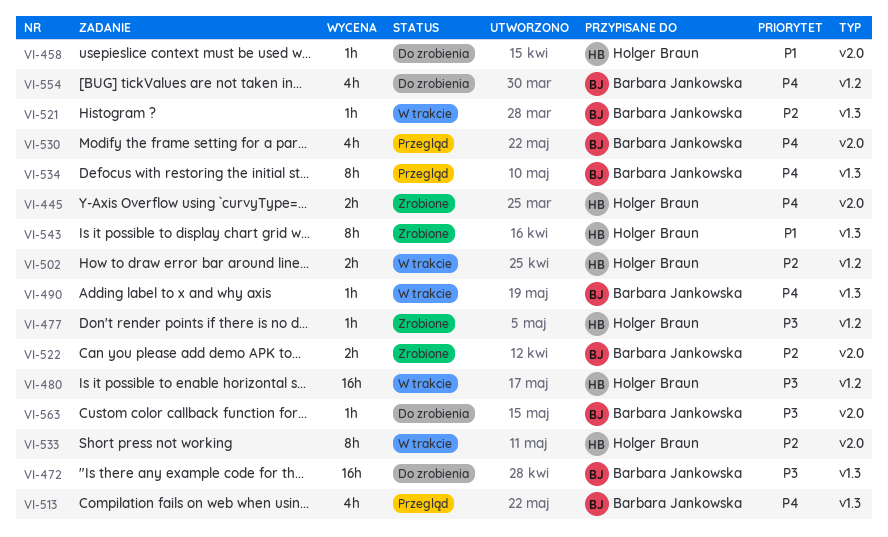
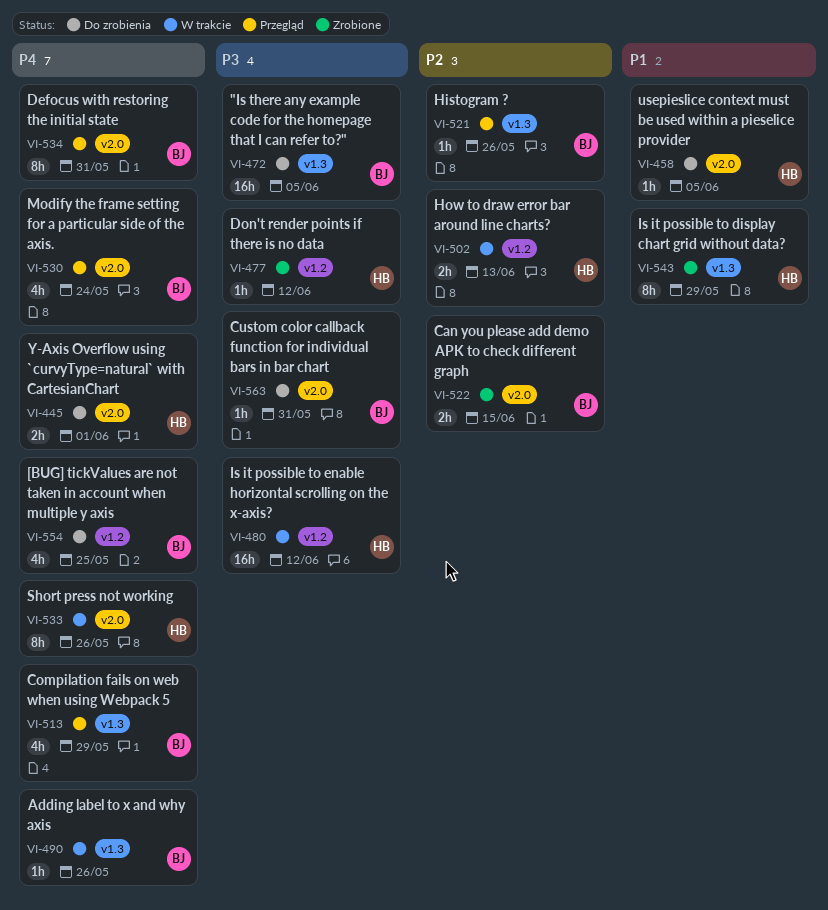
VI-445, status: Zrobione -> Do zrobienia
VI-521, status: W trakcie -> Przegląd
VI-533, priority: P2 -> P4
VI-534, label: v1.3 -> v2.0

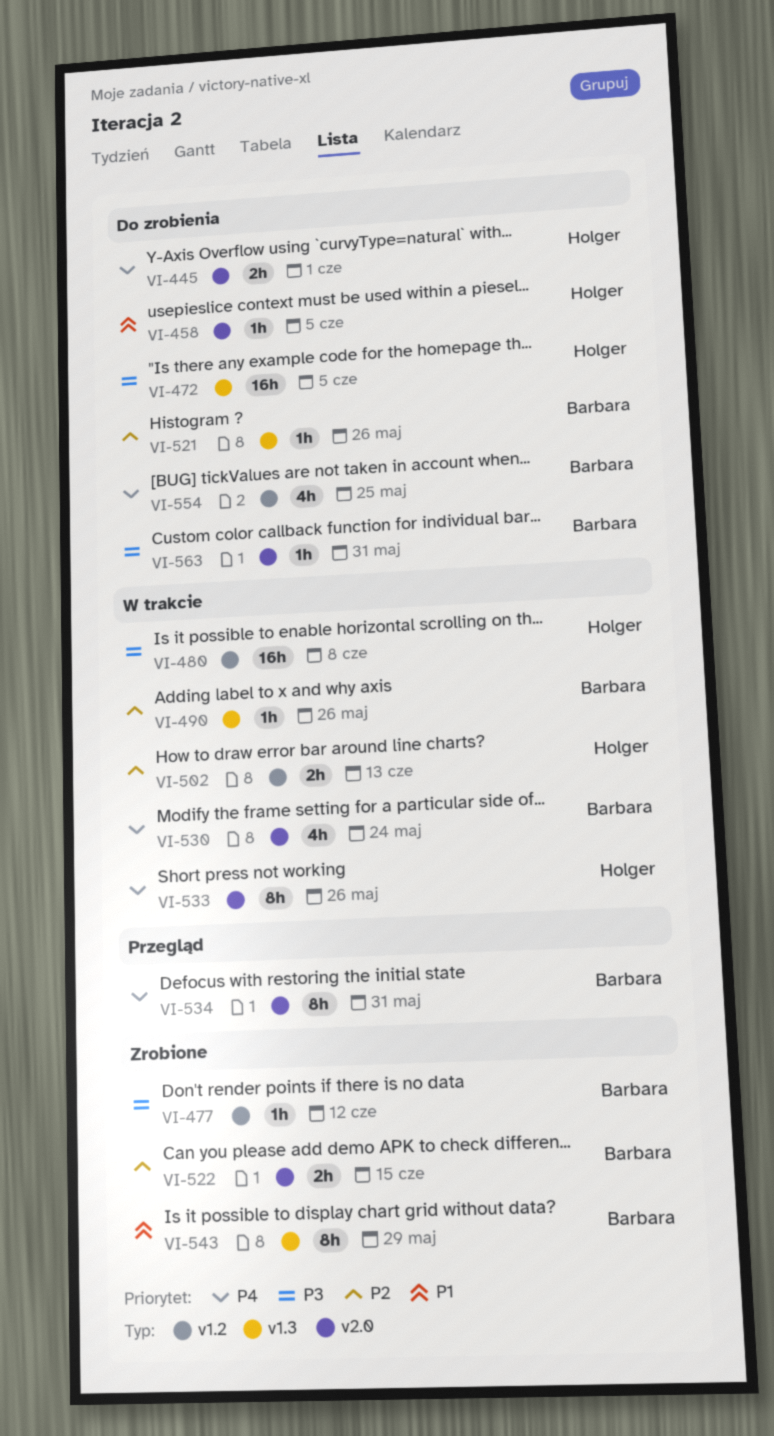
VI-472, owner: Barbara -> Holger
VI-477, owner: Holger -> Barbara
VI-480, due: Jun 12 -> Jun 8
VI-490, priority: P4 -> P2
VI-513: present -> none
VI-521, status: Przegląd -> Do zrobienia
VI-530, status: Przegląd -> W trakcie
VI-543, owner: Holger -> Barbara

